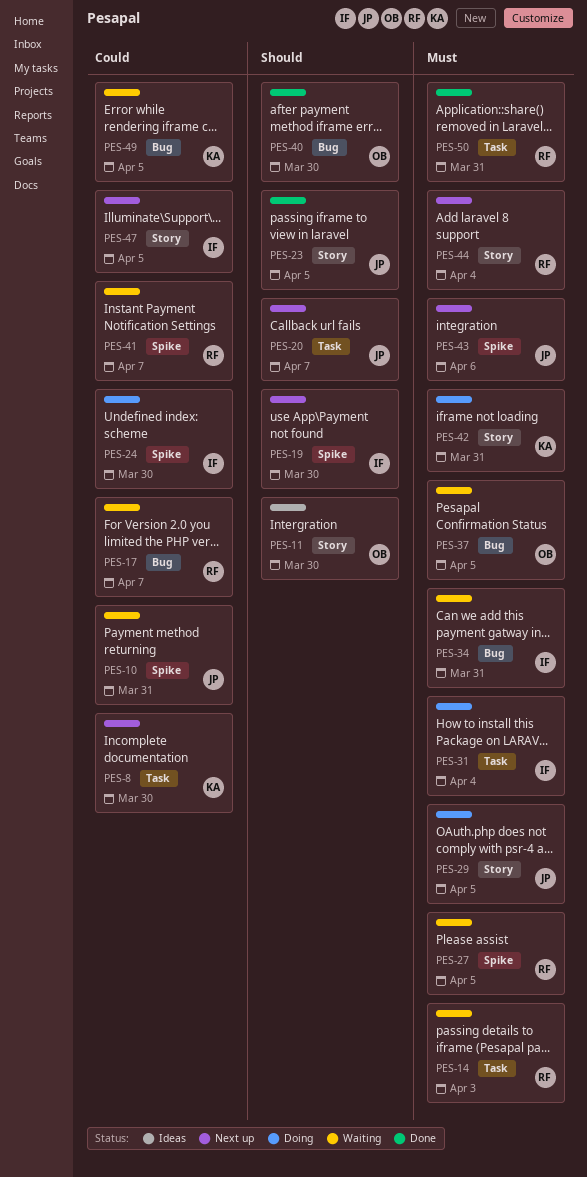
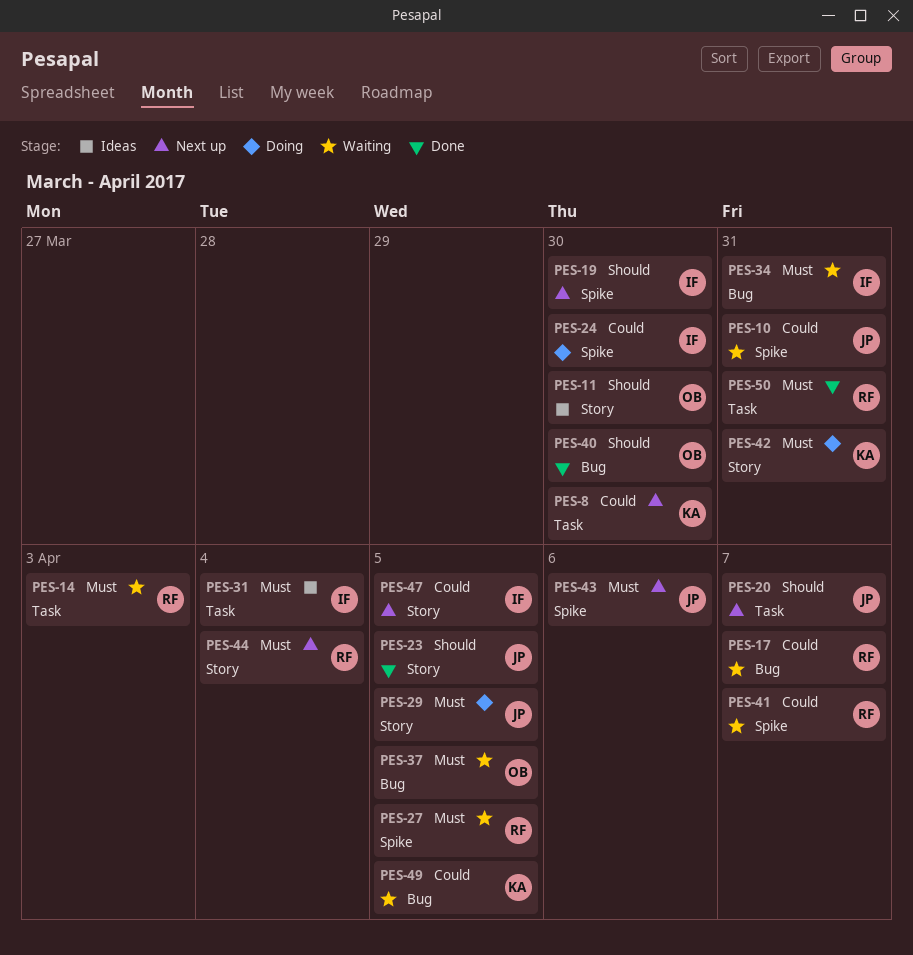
PES-31, status: Doing -> Ideas

